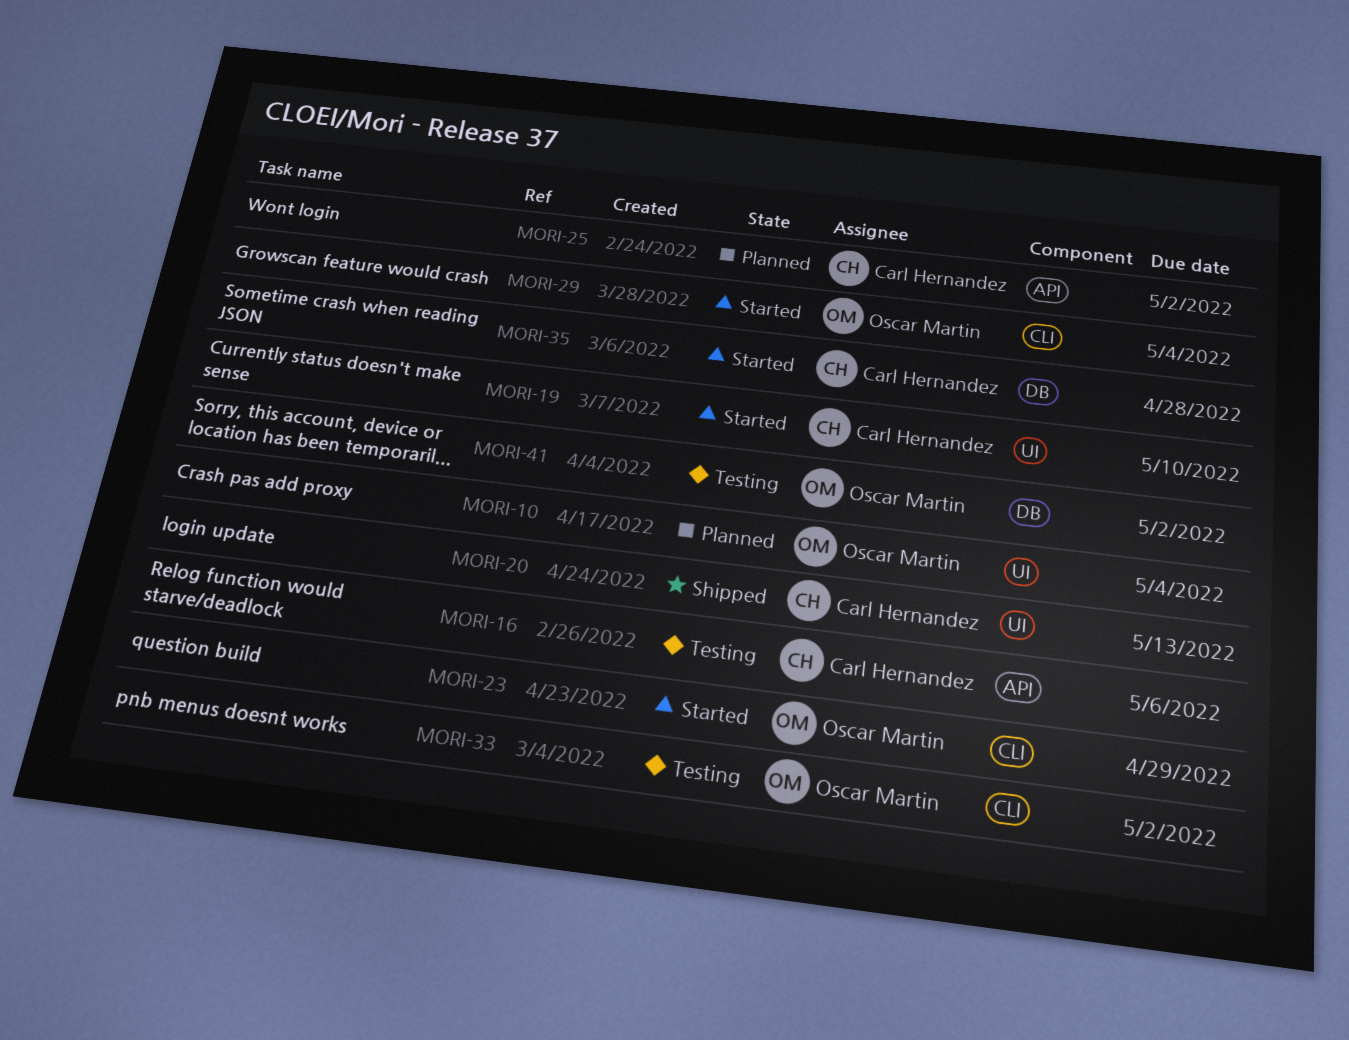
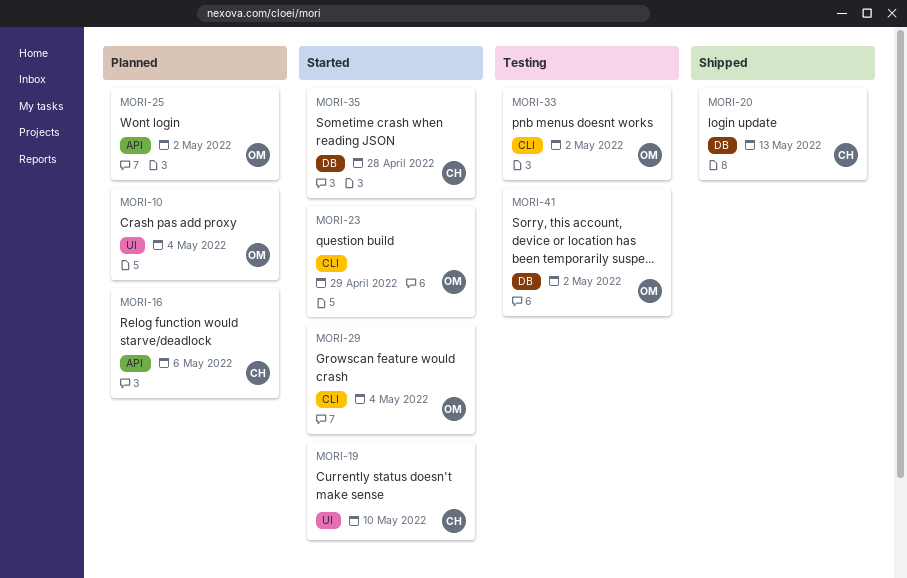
MORI-16, status: Testing -> Planned
MORI-20, label: UI -> DB
MORI-25, owner: Carl Hernandez -> Oscar Martin

